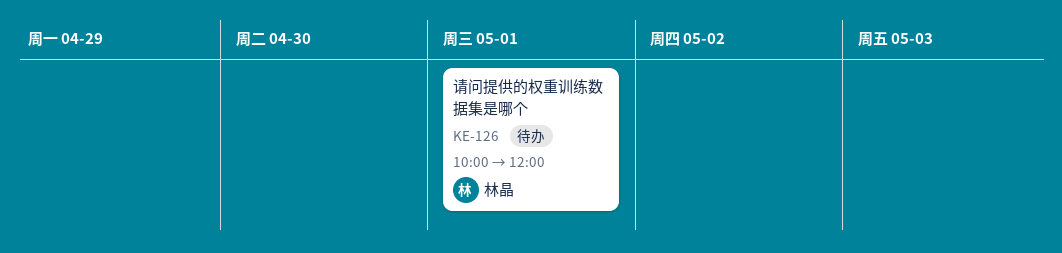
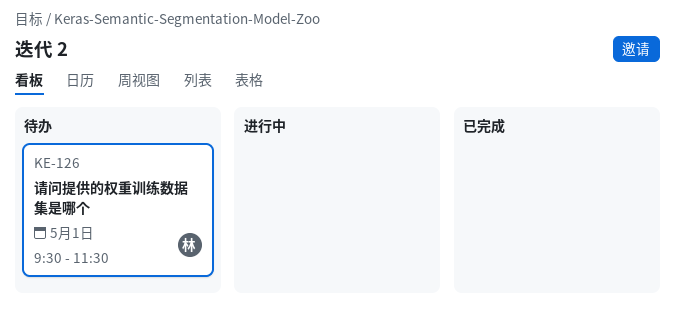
KE-126, begins: 10:00 -> 09:30
KE-126, ends: 12:00 -> 11:30

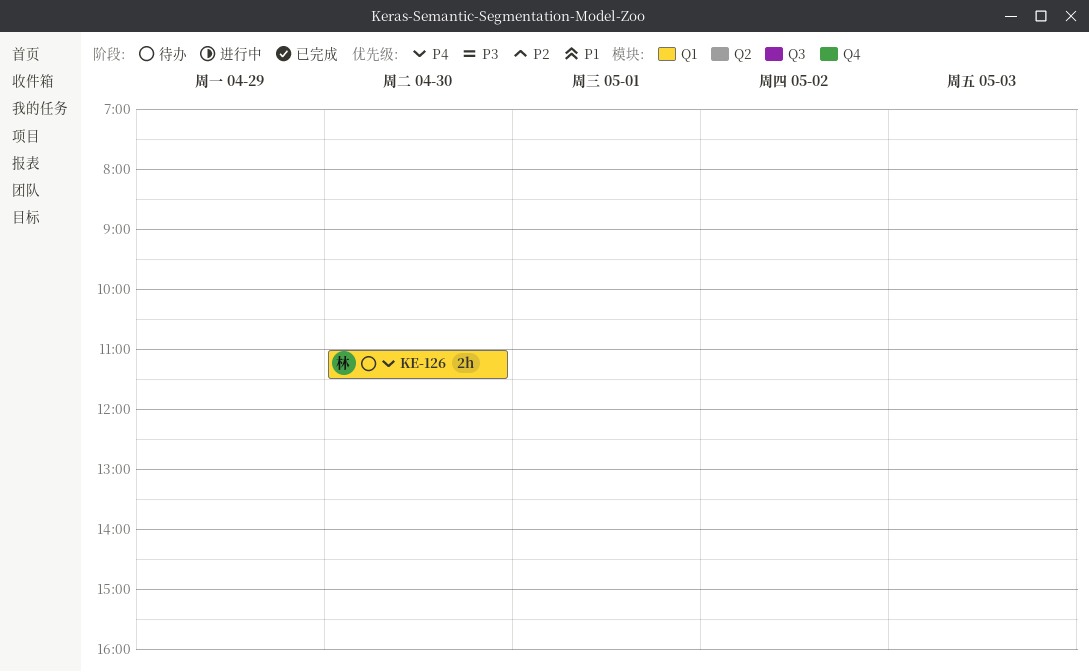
KE-126, day: May 1 -> Apr 30
KE-126, begins: 09:30 -> 11:00

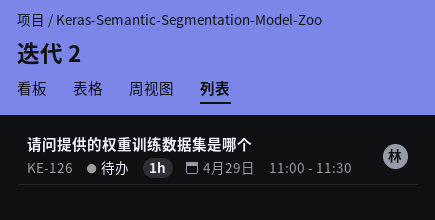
KE-126, estimate: 2h -> 1h
KE-126, day: Apr 30 -> Apr 29

